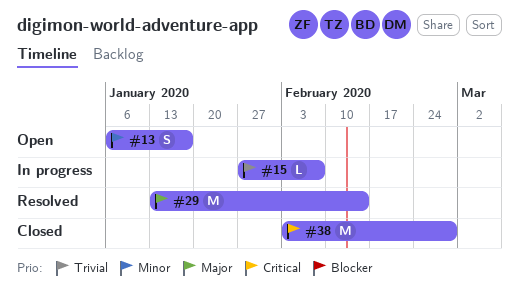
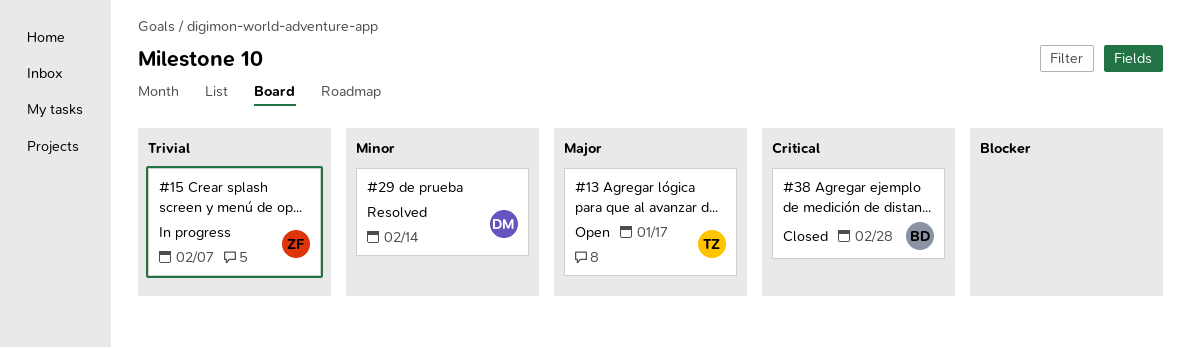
#13, priority: Minor -> Major
#29, priority: Major -> Minor

